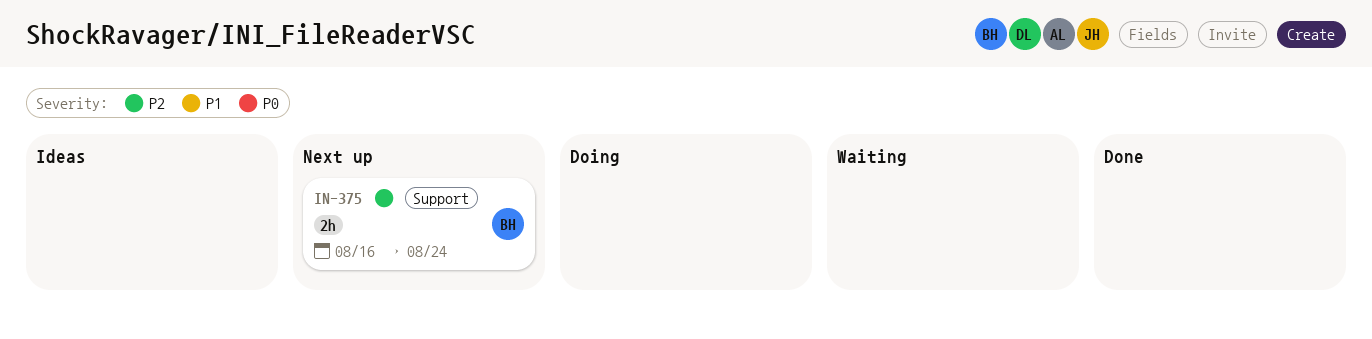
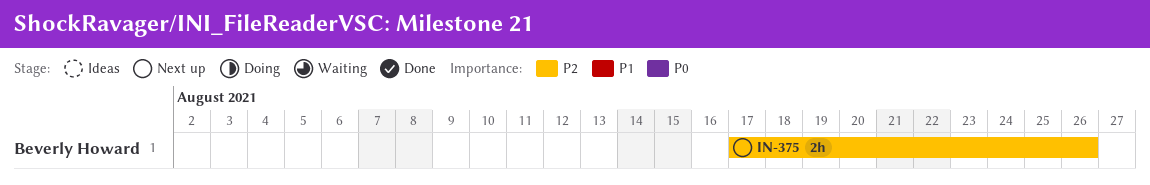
IN-375, start: Aug 16 -> Aug 17
IN-375, due: Aug 24 -> Aug 26

